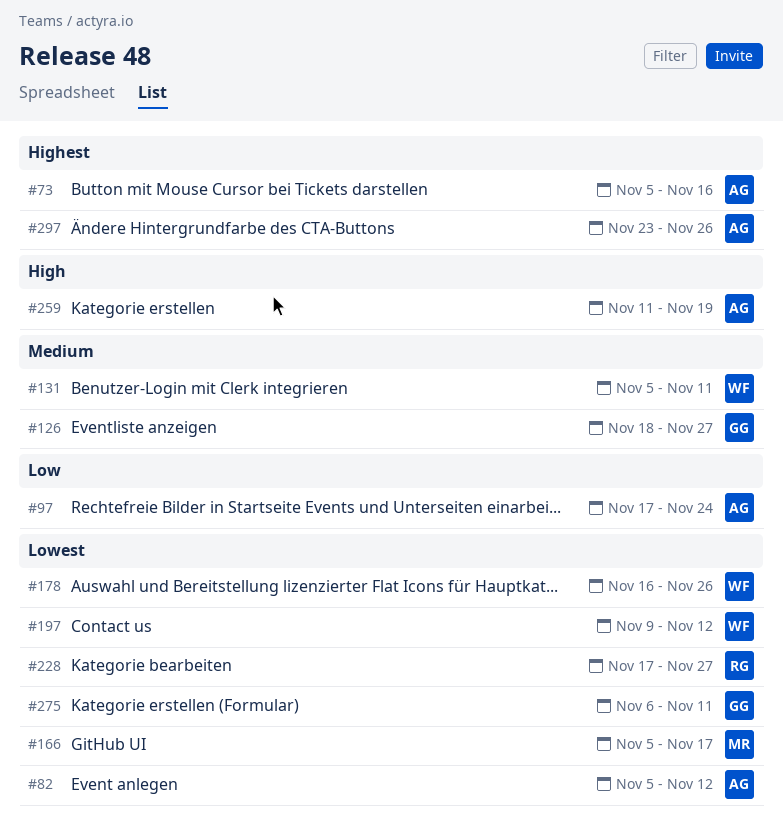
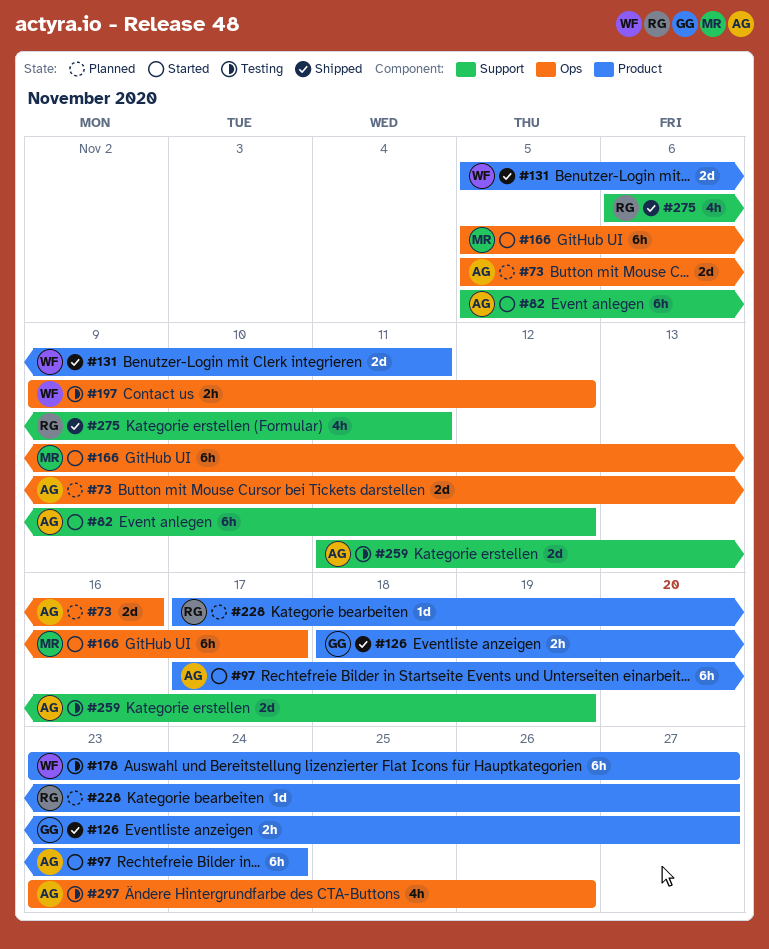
#178, start: Nov 16 -> Nov 23
#178, due: Nov 26 -> Nov 27
#275, owner: GG -> RG

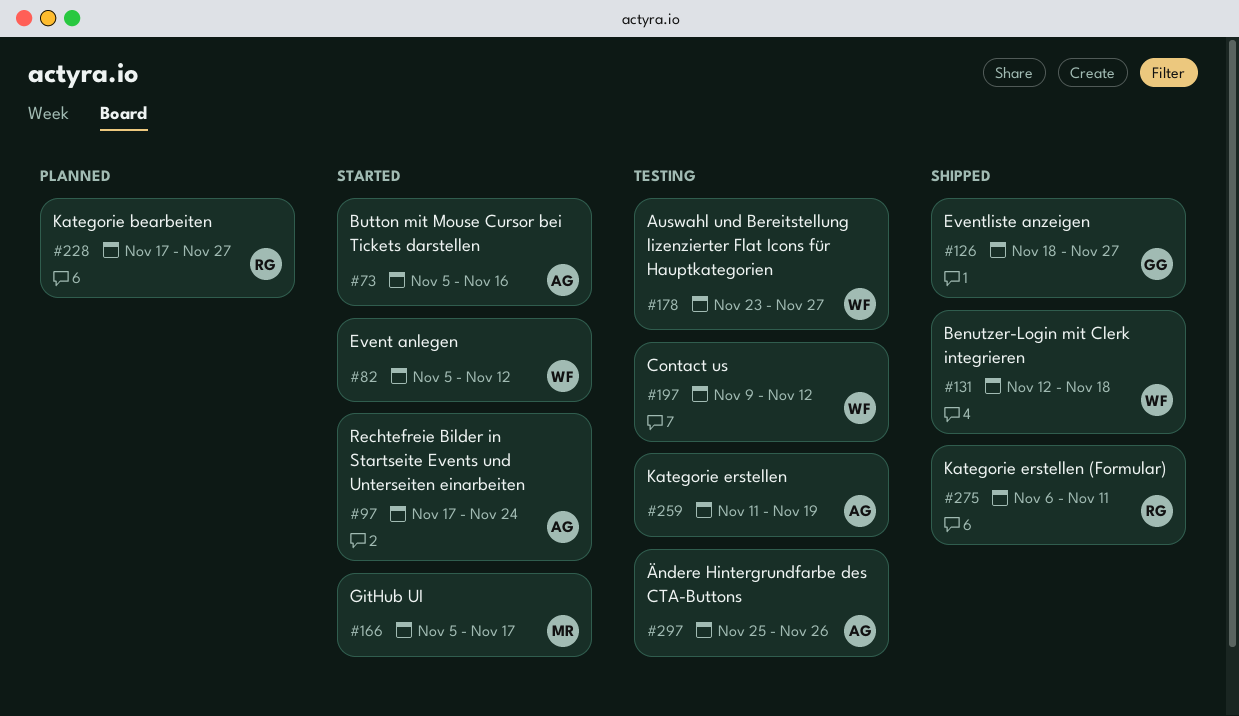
#73, status: Planned -> Started
#82, owner: AG -> WF
#131, start: Nov 5 -> Nov 12
#131, due: Nov 11 -> Nov 18
#297, start: Nov 23 -> Nov 25

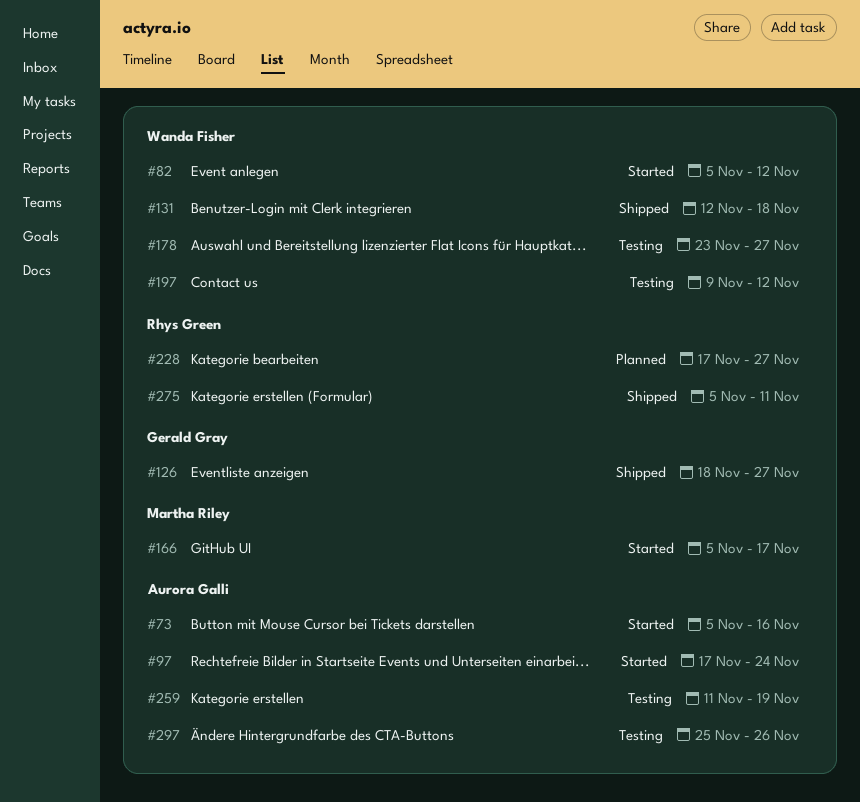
#275, start: Nov 6 -> Nov 5

